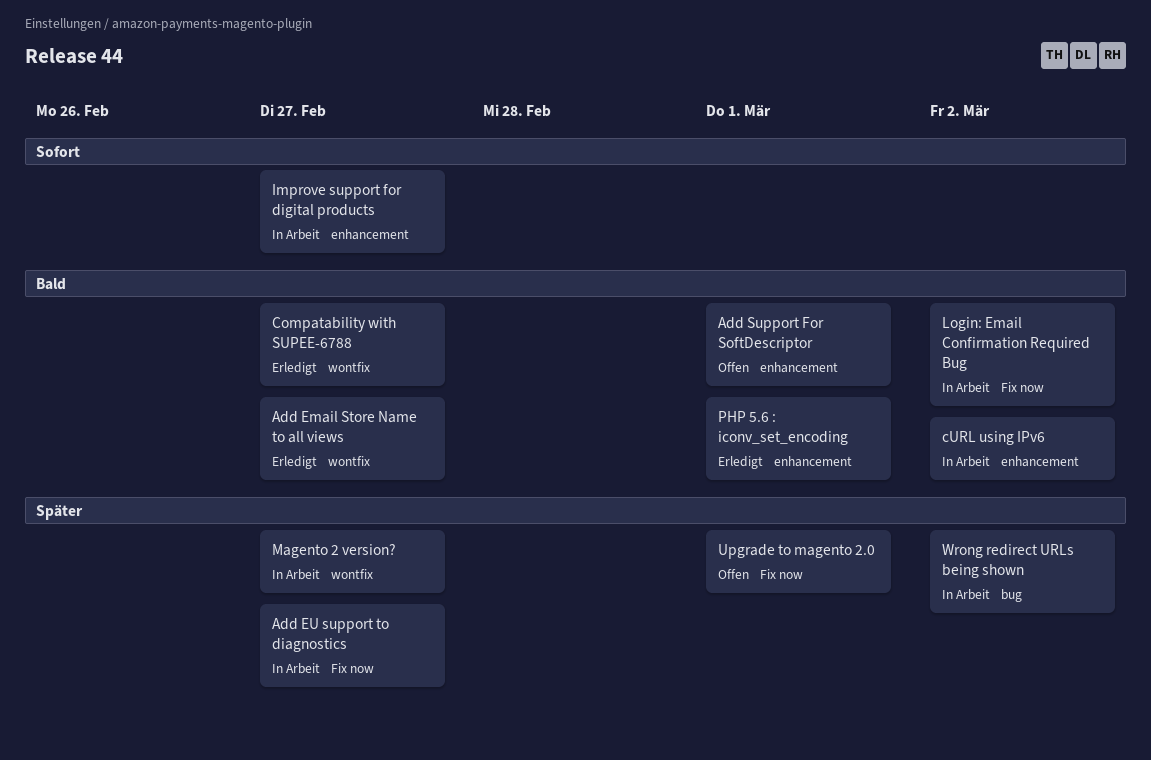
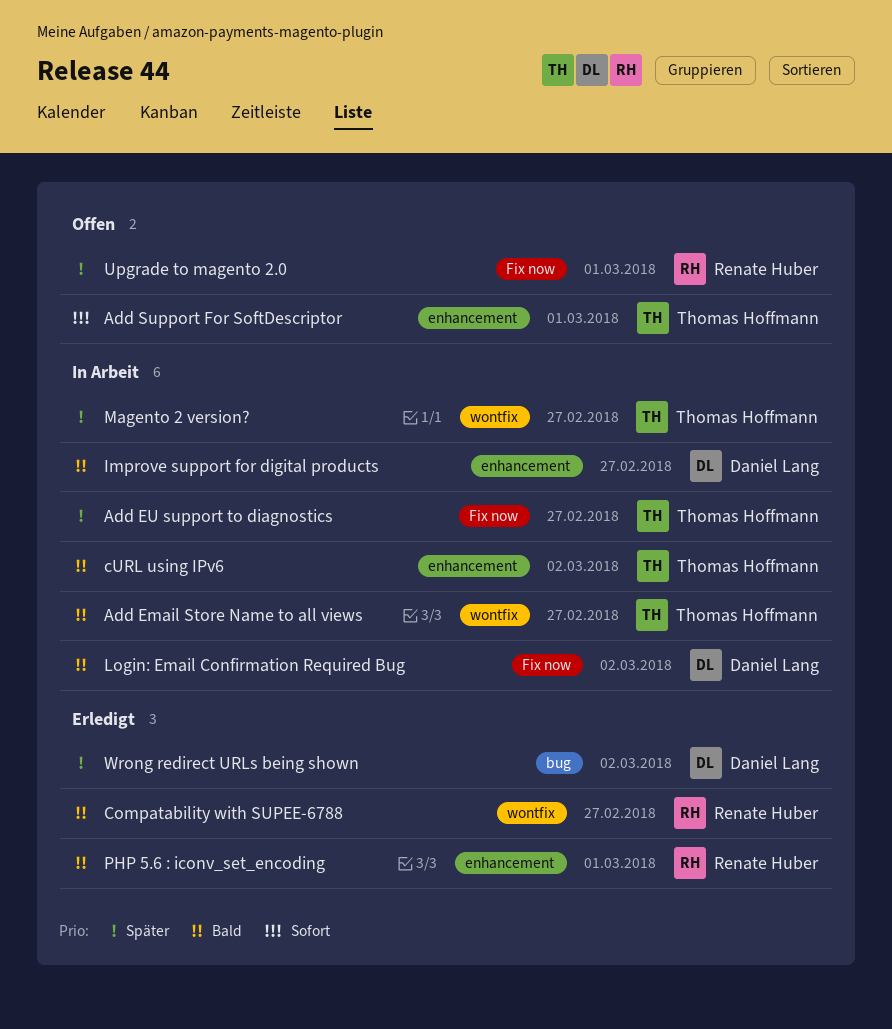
Add Email Store Name to all views, status: Erledigt -> In Arbeit
Add Support For SoftDescriptor, priority: Bald -> Sofort
Improve support for digital products, priority: Sofort -> Bald
Wrong redirect URLs being shown, status: In Arbeit -> Erledigt

